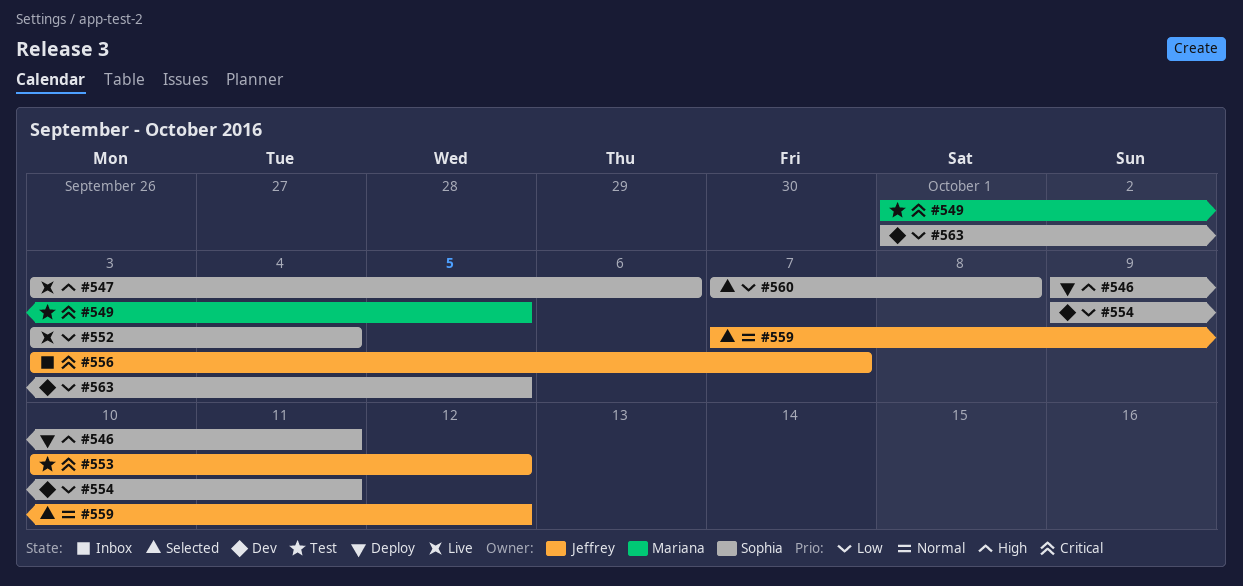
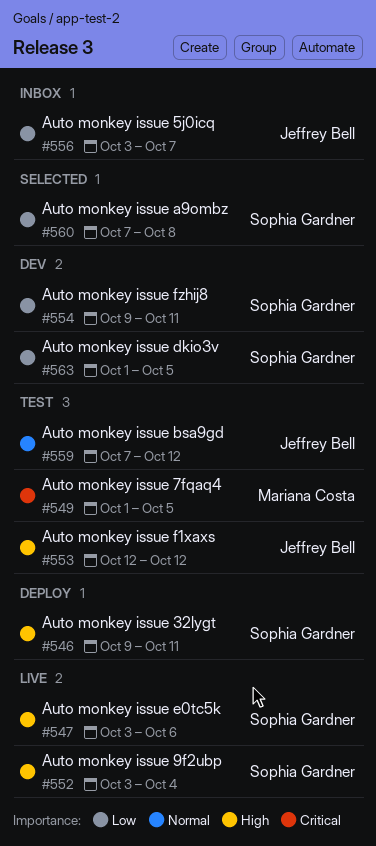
#552, priority: Low -> High
#553, priority: Critical -> High
#553, start: Oct 10 -> Oct 12
#556, priority: Critical -> Low
#559, status: Selected -> Test

